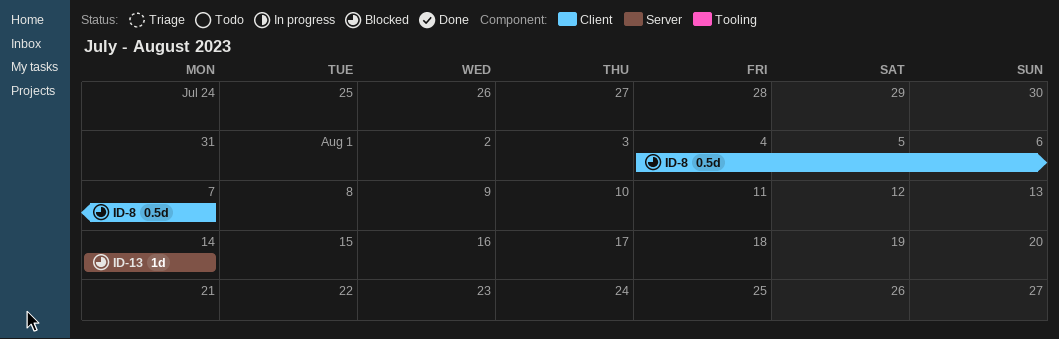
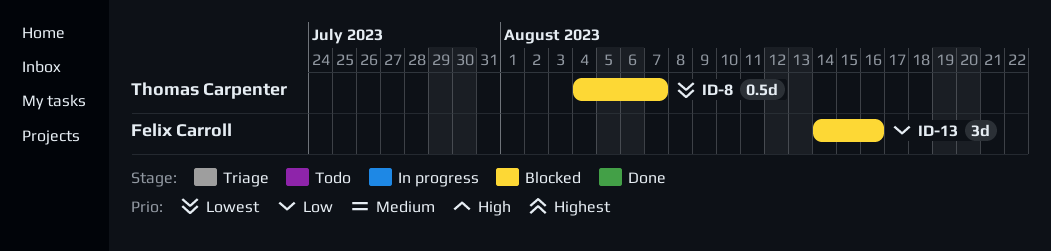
ID-13, estimate: 1d -> 3d
ID-13, due: Aug 14 -> Aug 16

